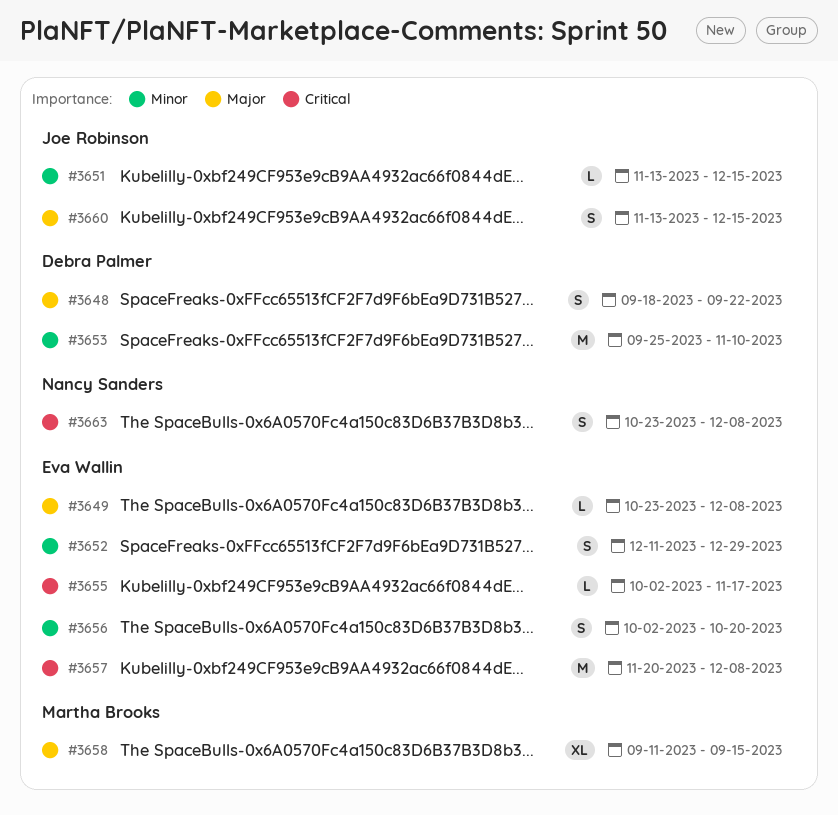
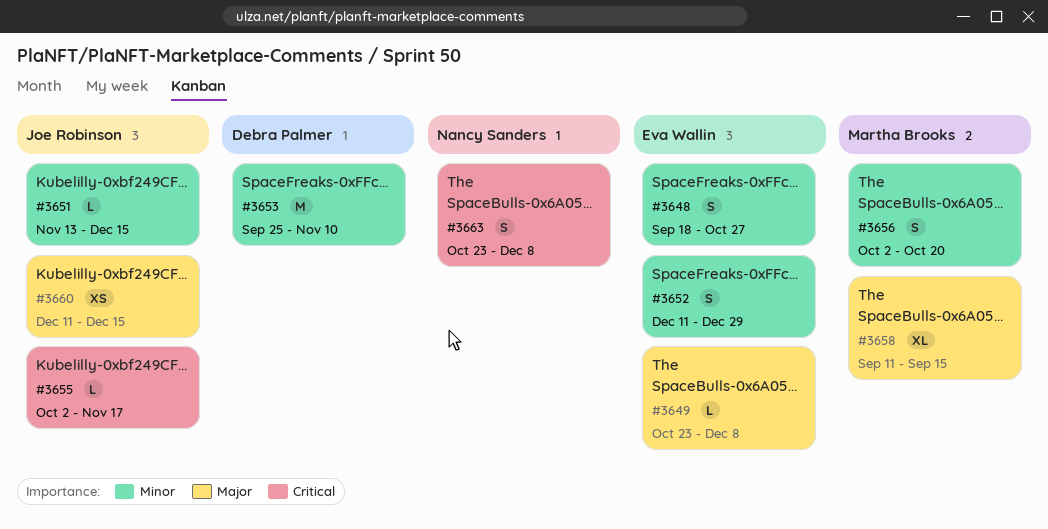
#3648, owner: Debra Palmer -> Eva Wallin
#3648, priority: Major -> Minor
#3648, due: Sep 22 -> Oct 27
#3655, owner: Eva Wallin -> Joe Robinson
#3656, owner: Eva Wallin -> Martha Brooks
#3657: present -> none
#3660, estimate: S -> XS
#3660, start: Nov 13 -> Dec 11

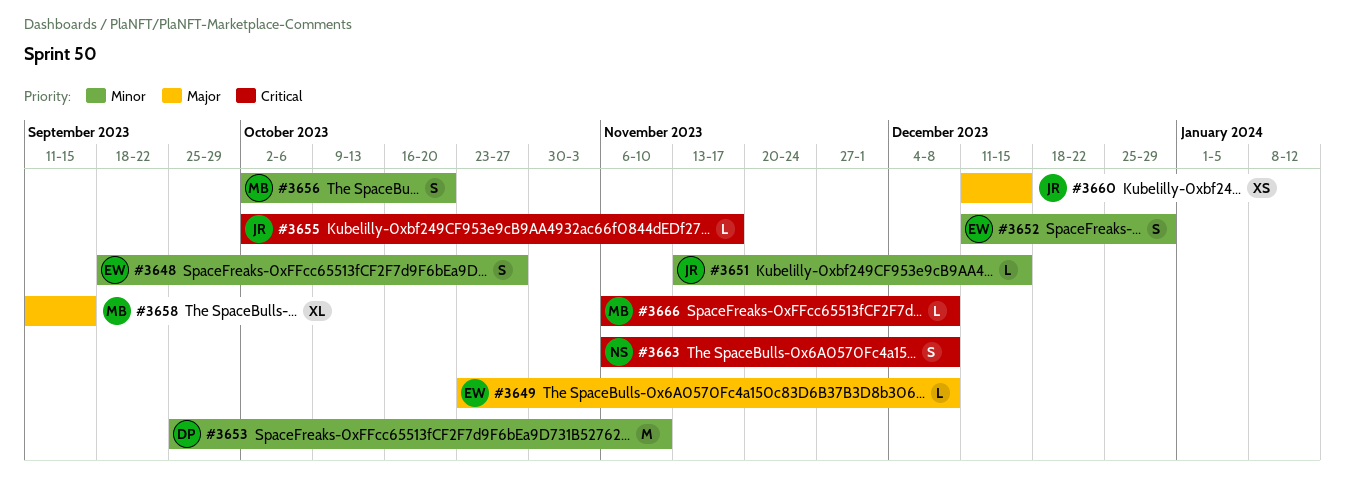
#3663, start: Oct 23 -> Nov 6
#3666: none -> present

